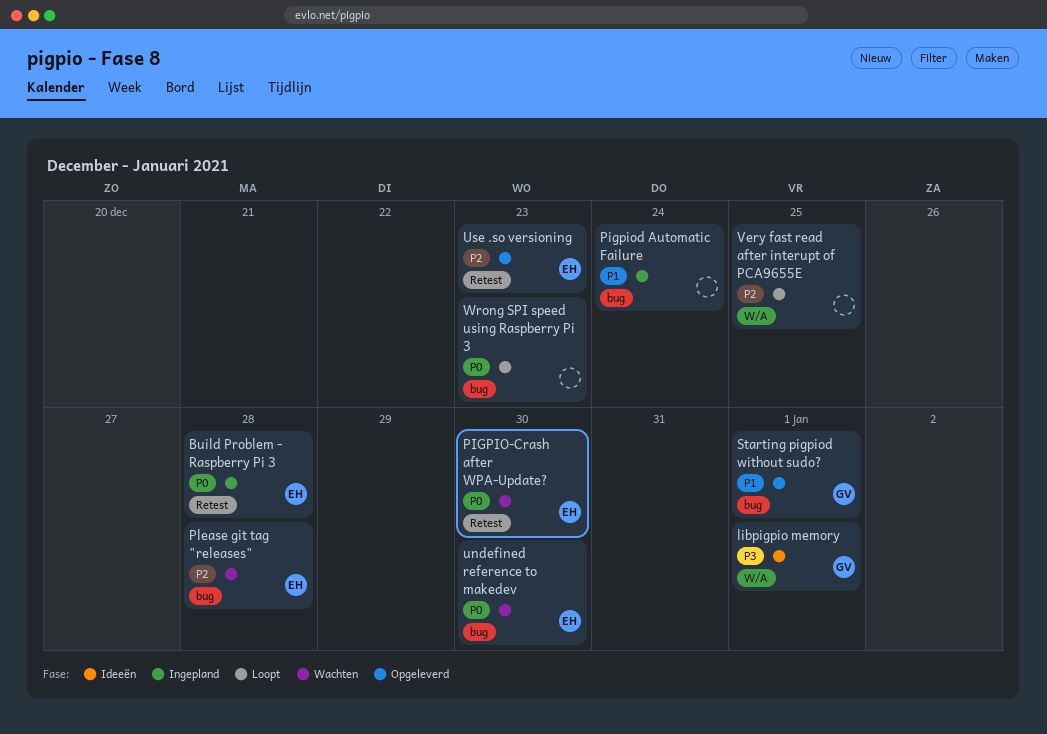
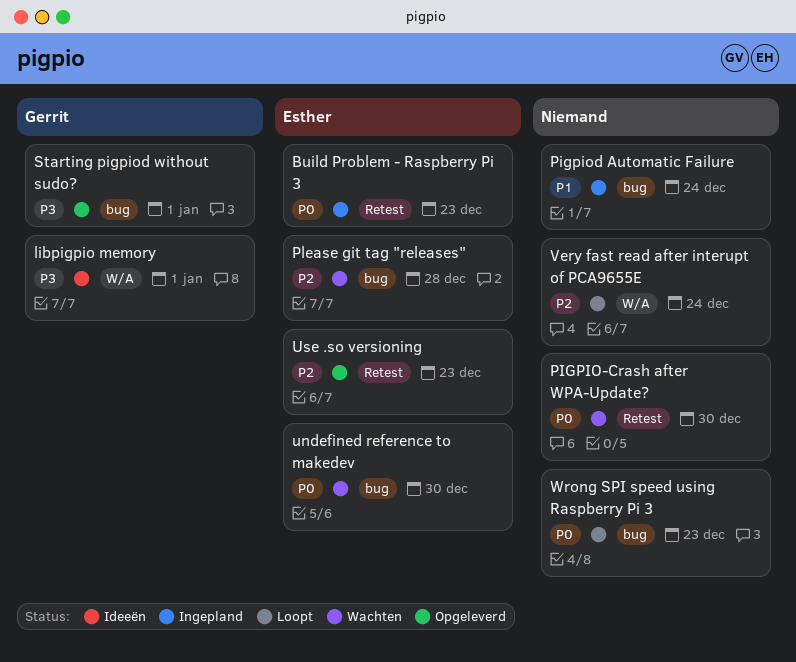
Build Problem - Raspberry Pi 3, due: Dec 28 -> Dec 23
PIGPIO-Crash after WPA-Update?, owner: Esther -> none
Starting pigpiod without sudo?, priority: P1 -> P3
Very fast read after interupt of PCA9655E, due: Dec 25 -> Dec 24

